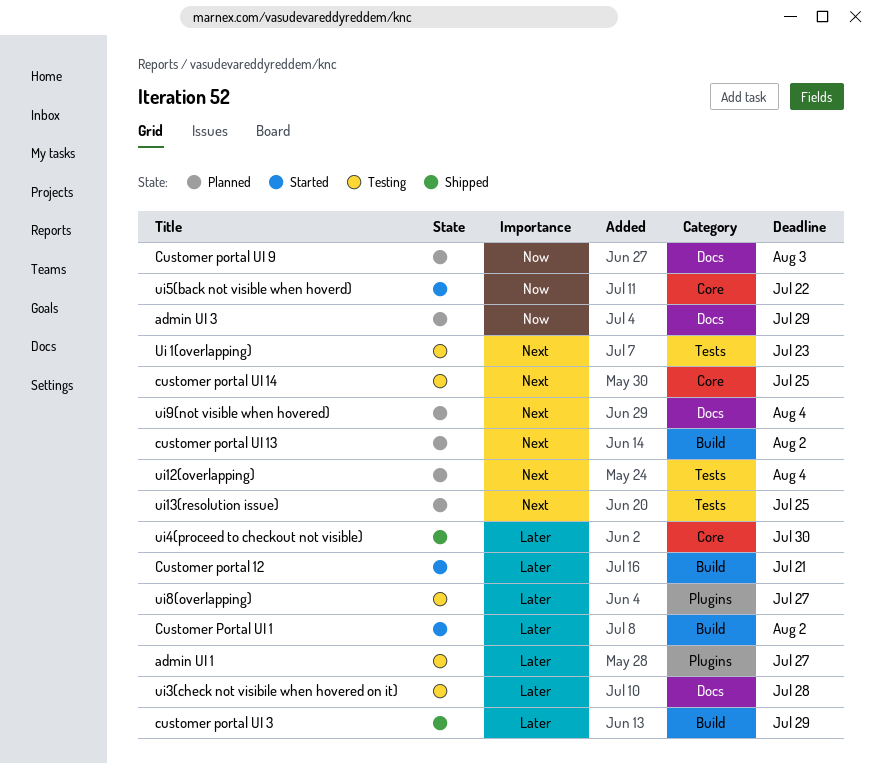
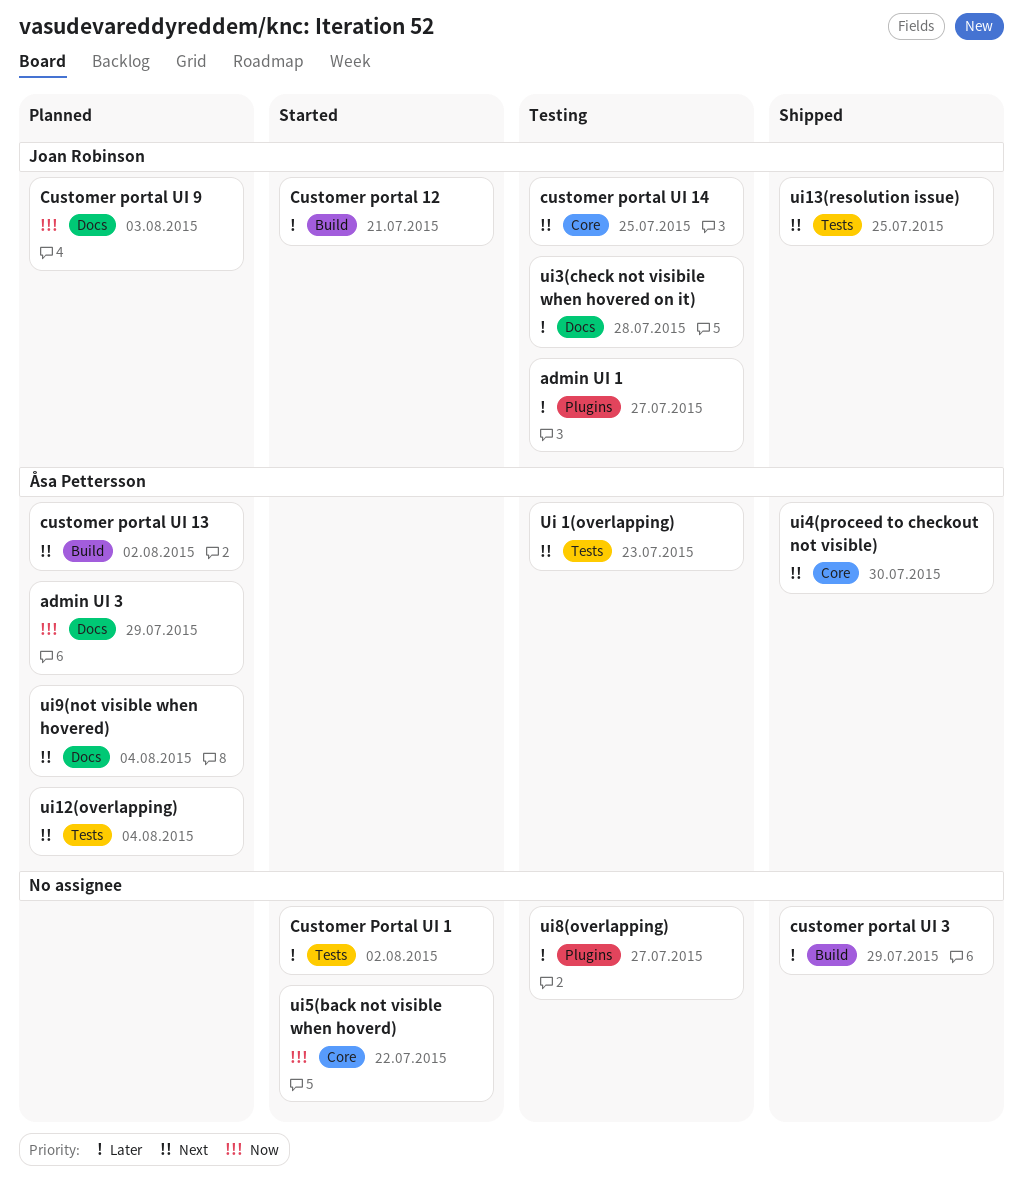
Customer Portal UI 1, label: Build -> Tests
ui13(resolution issue), status: Planned -> Shipped
ui4(proceed to checkout not visible), priority: Later -> Next

